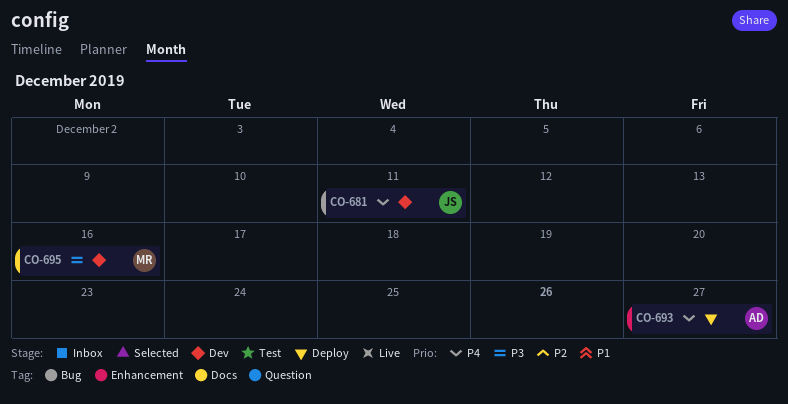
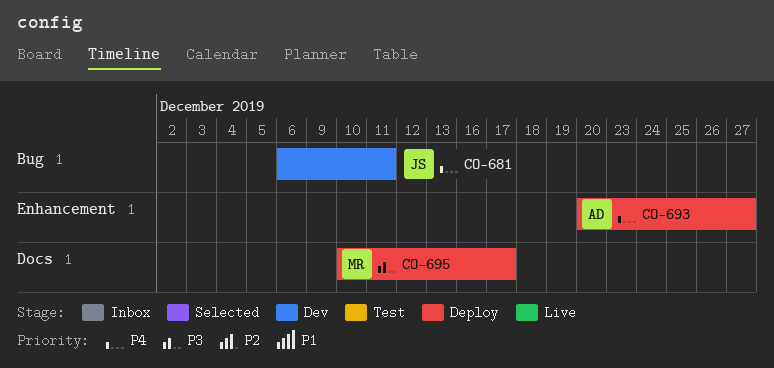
CO-695, status: Dev -> Deploy
CO-695, due: Dec 16 -> Dec 17

